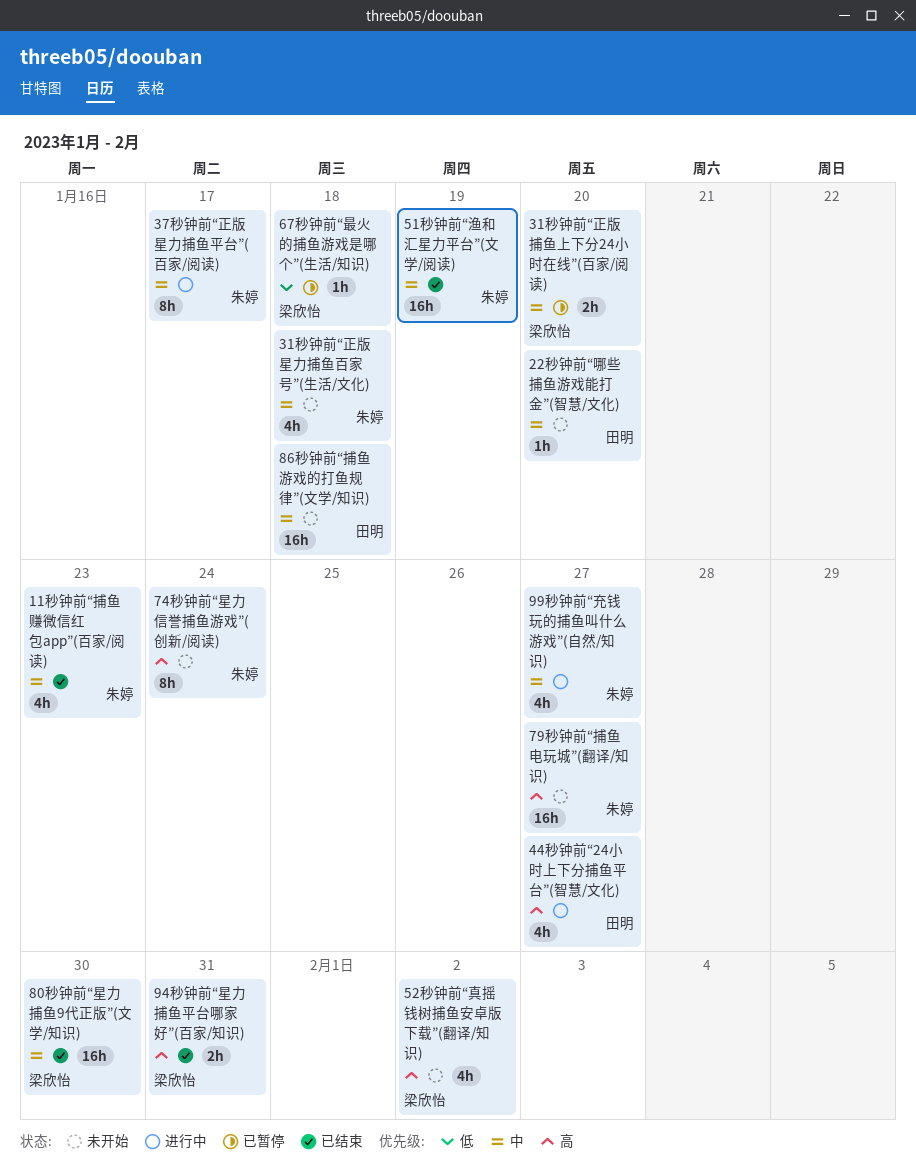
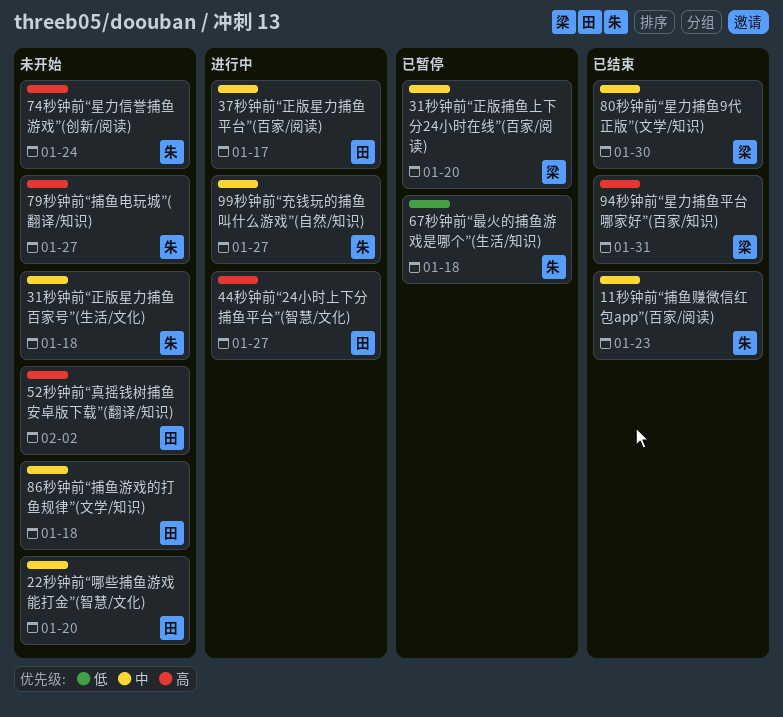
37秒钟前“正版星力捕鱼平台”(百家/阅读), owner: 朱婷 -> 田明
51秒钟前“渔和汇星力平台”(文学/阅读): present -> none
52秒钟前“真摇钱树捕鱼安卓版下载”(翻译/知识), owner: 梁欣怡 -> 田明
67秒钟前“最火的捕鱼游戏是哪个”(生活/知识), owner: 梁欣怡 -> 朱婷

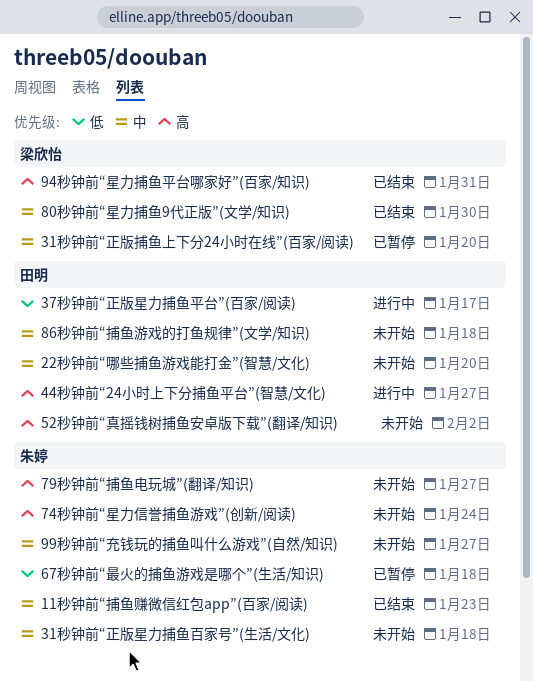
37秒钟前“正版星力捕鱼平台”(百家/阅读), priority: 中 -> 低
99秒钟前“充钱玩的捕鱼叫什么游戏”(自然/知识), status: 进行中 -> 未开始

